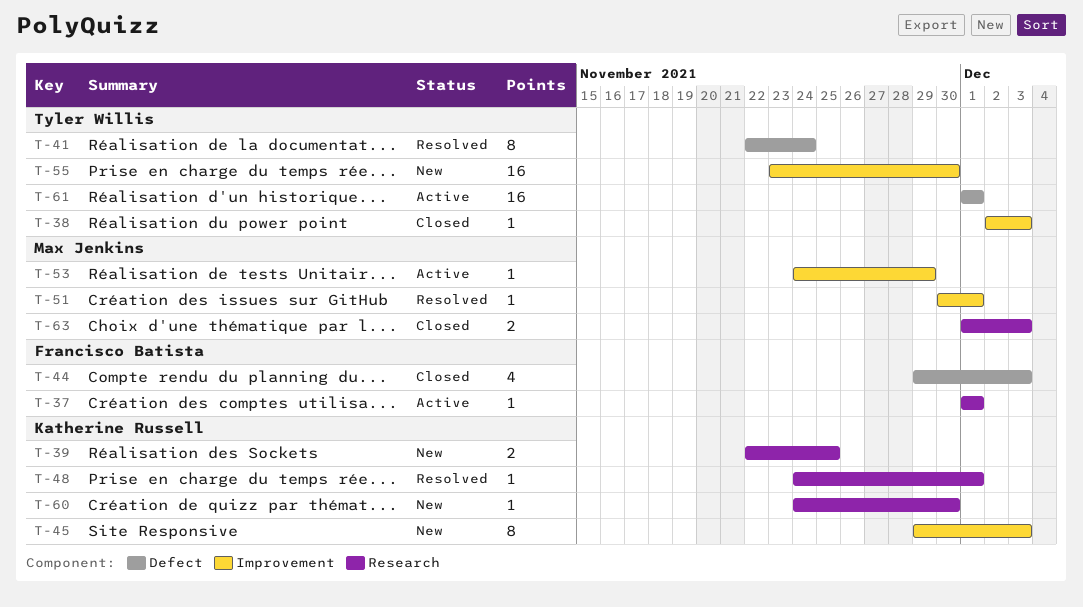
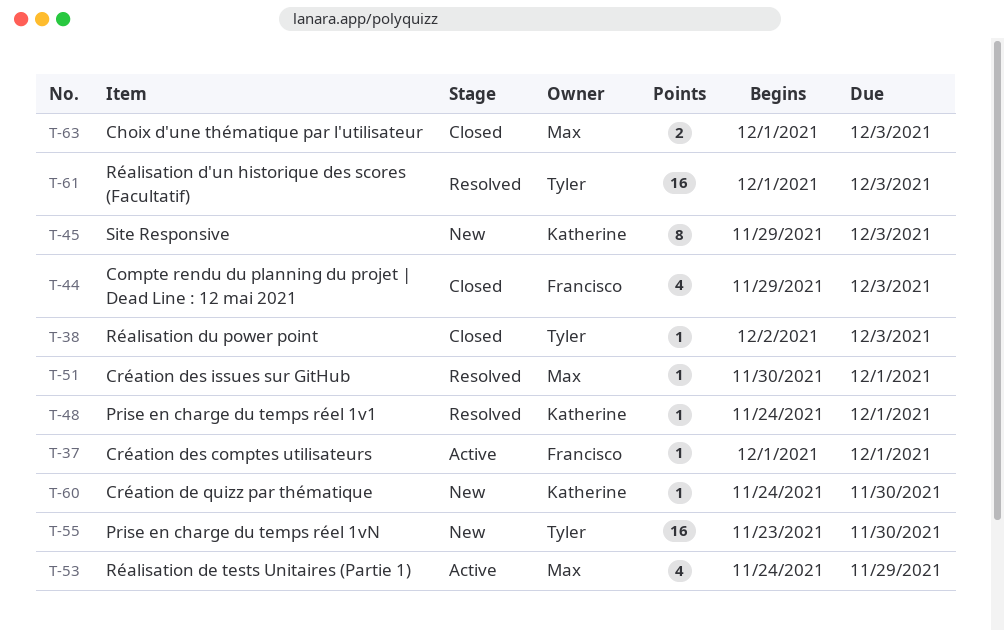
T-39: present -> none
T-41: present -> none
T-53, estimate: 1 -> 4
T-61, status: Active -> Resolved
T-61, due: Dec 1 -> Dec 3

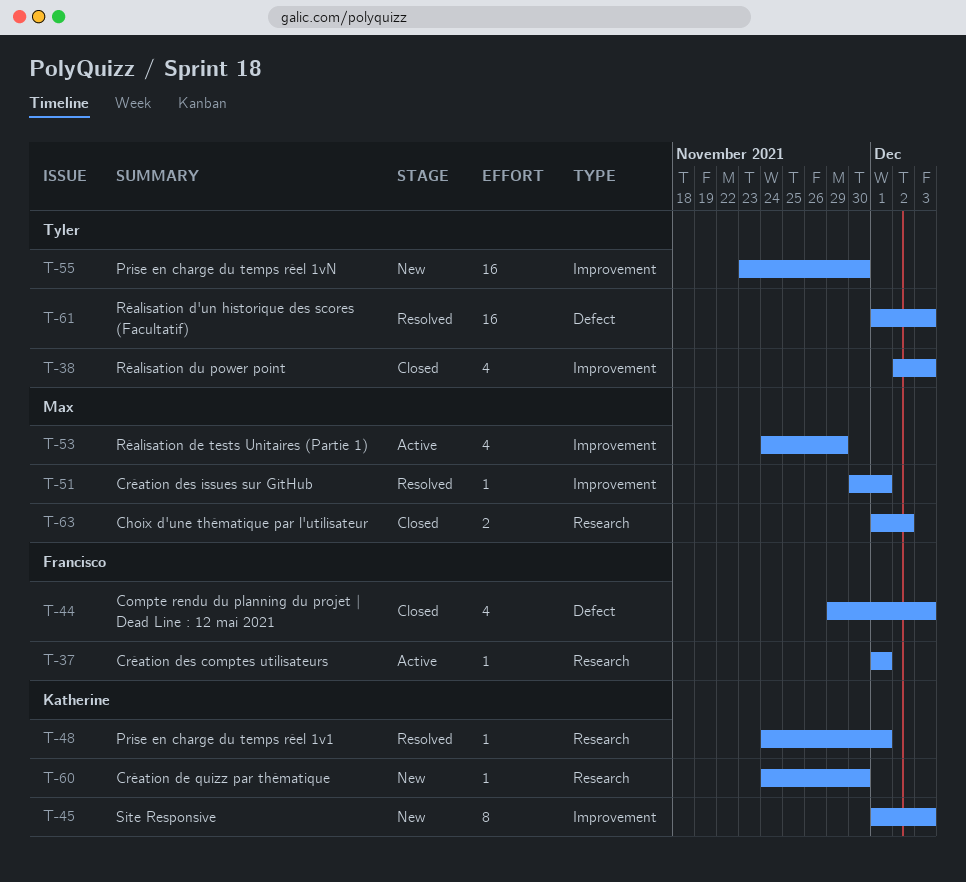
T-38, estimate: 1 -> 4
T-45, start: Nov 29 -> Dec 1
T-63, due: Dec 3 -> Dec 2

